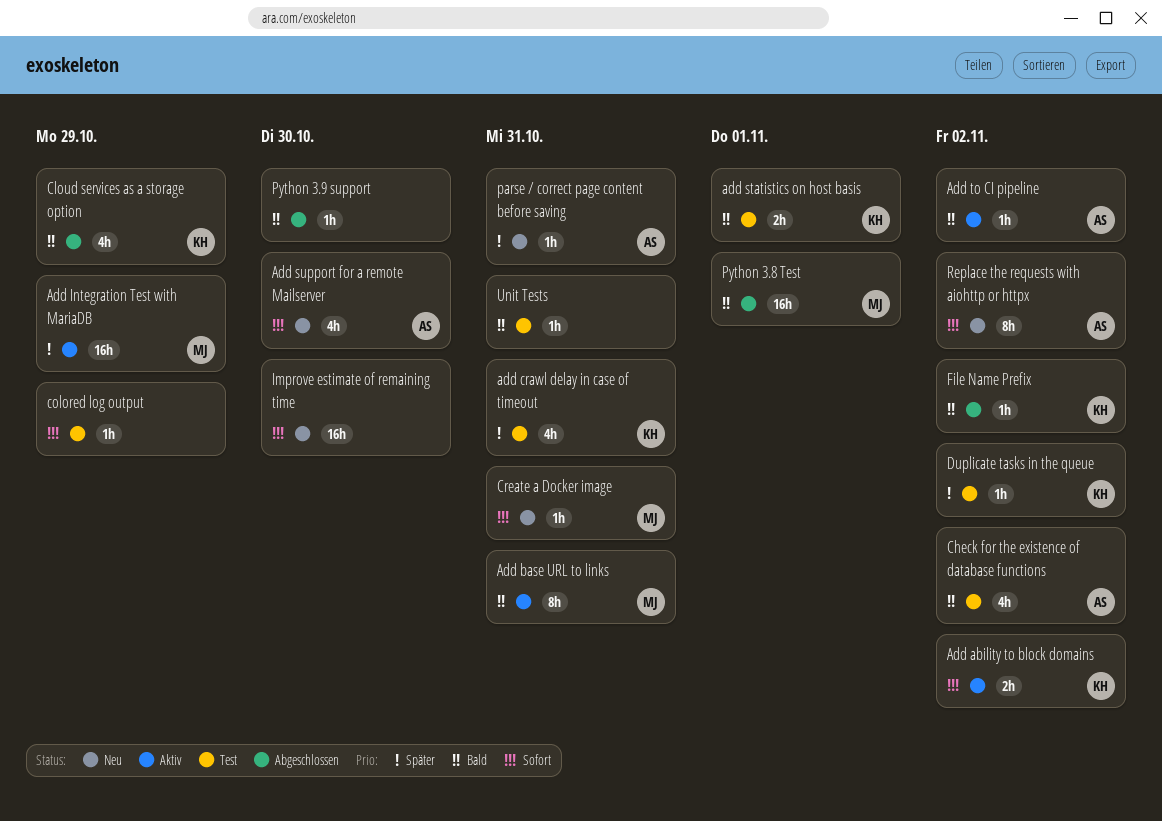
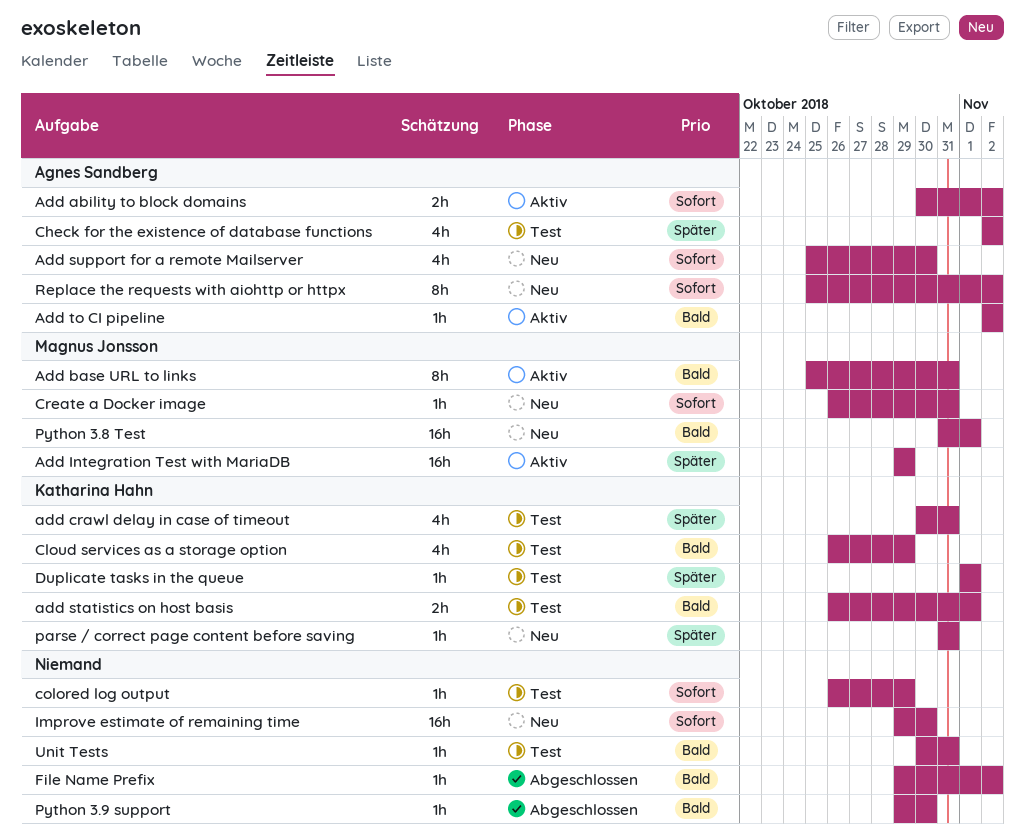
Add ability to block domains, owner: Katharina Hahn -> Agnes Sandberg
Check for the existence of database functions, priority: Bald -> Später
Cloud services as a storage option, status: Abgeschlossen -> Test
Duplicate tasks in the queue, due: Nov 2 -> Nov 1
File Name Prefix, owner: Katharina Hahn -> none
parse / correct page content before saving, owner: Agnes Sandberg -> Katharina Hahn
Python 3.8 Test, status: Abgeschlossen -> Neu

